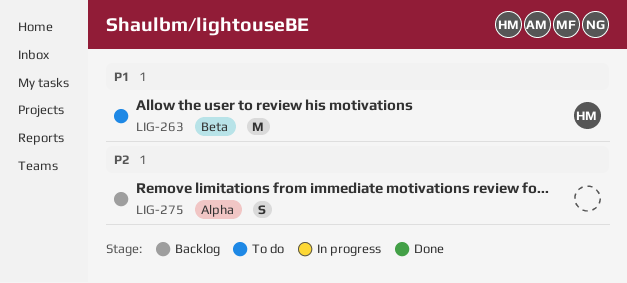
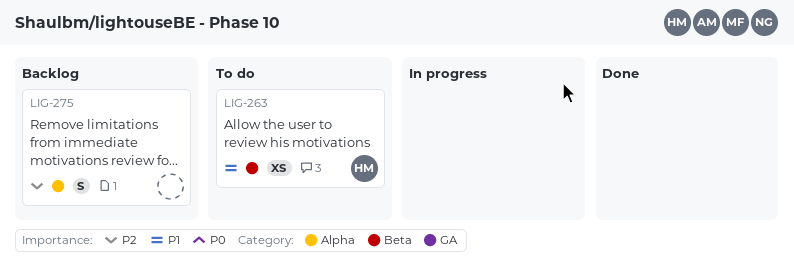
LIG-263, estimate: M -> XS

